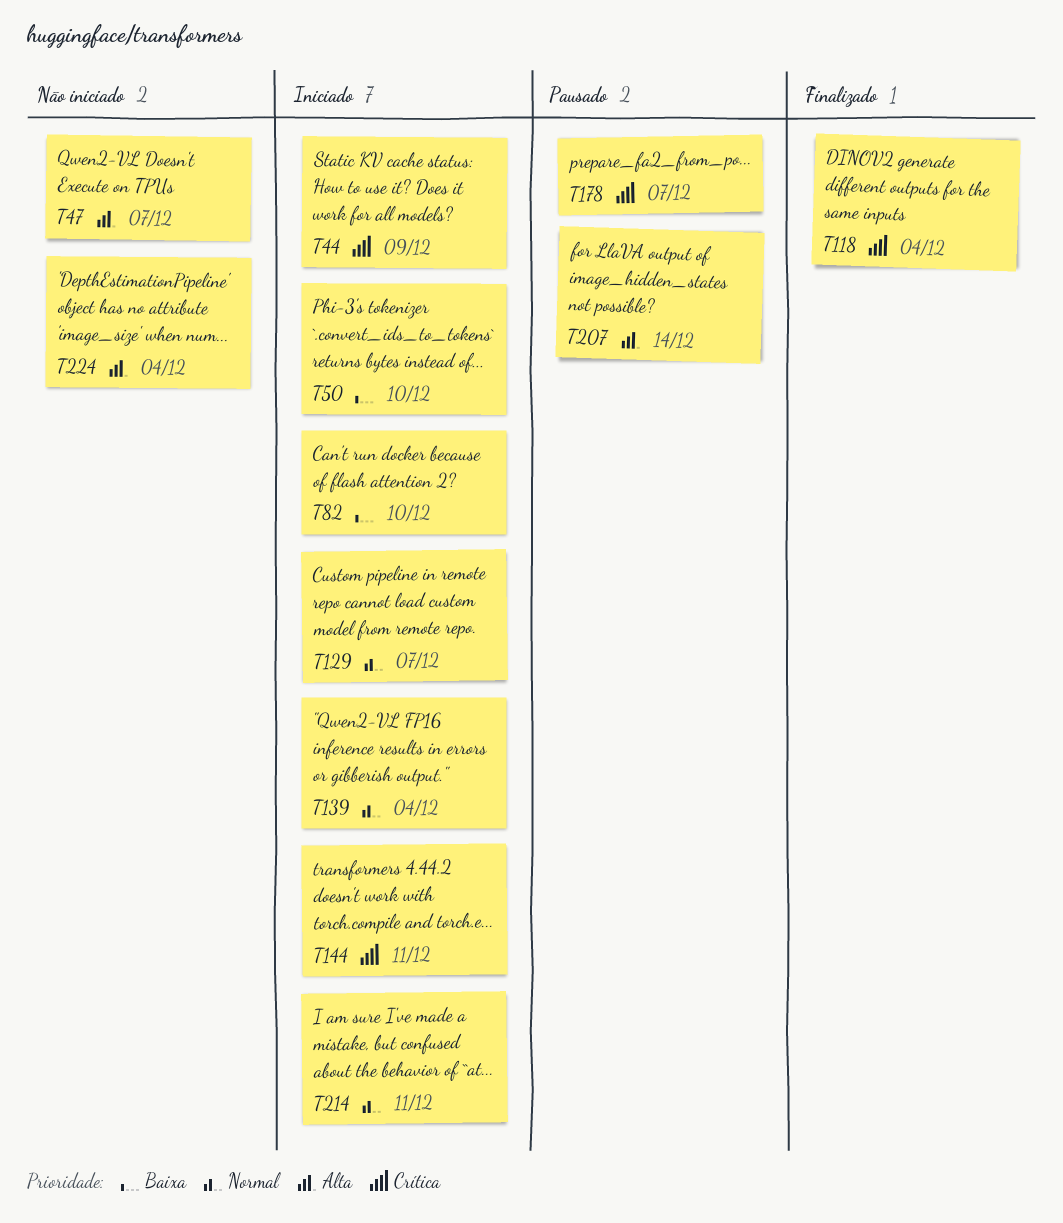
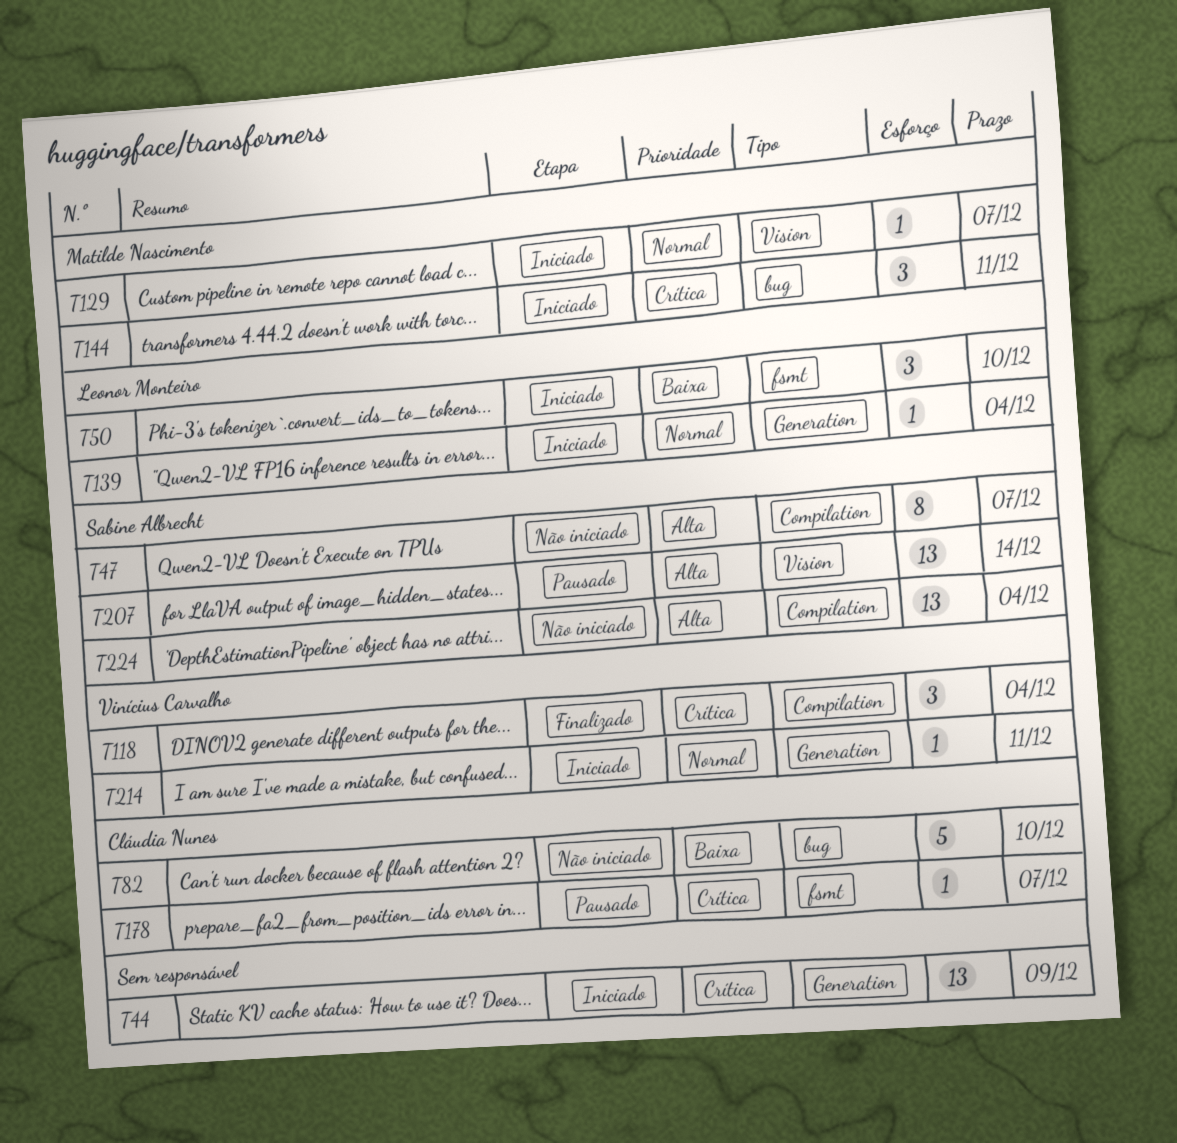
T82, status: Iniciado -> Não iniciado

